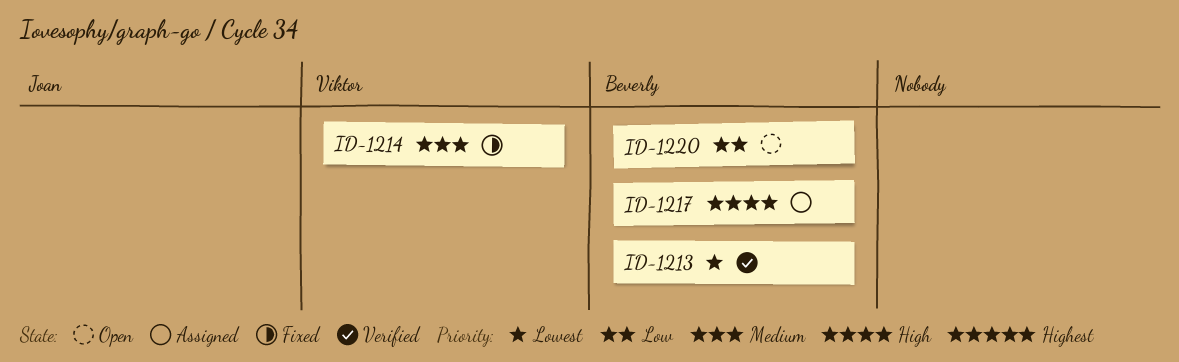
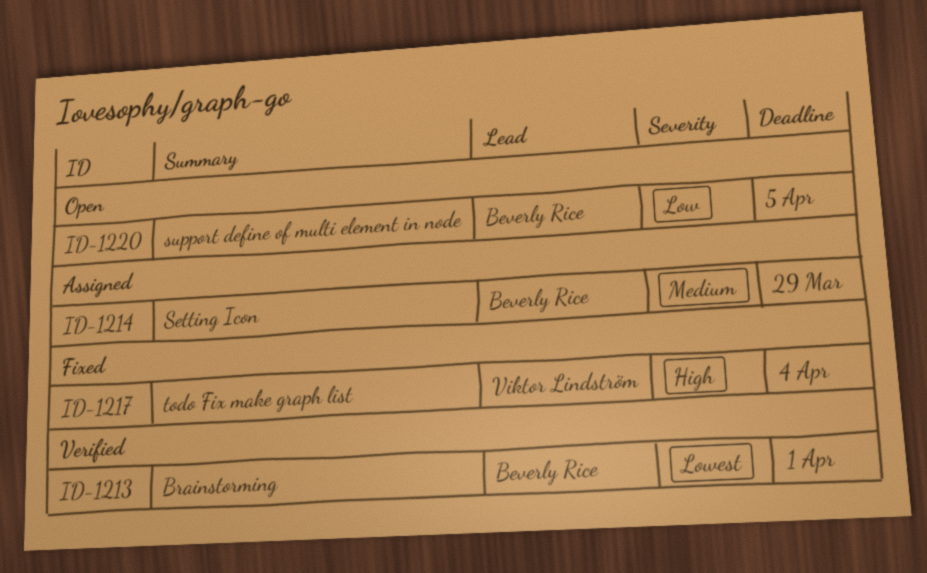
ID-1214, status: Fixed -> Assigned
ID-1214, owner: Viktor Lindström -> Beverly Rice
ID-1217, status: Assigned -> Fixed
ID-1217, owner: Beverly Rice -> Viktor Lindström

